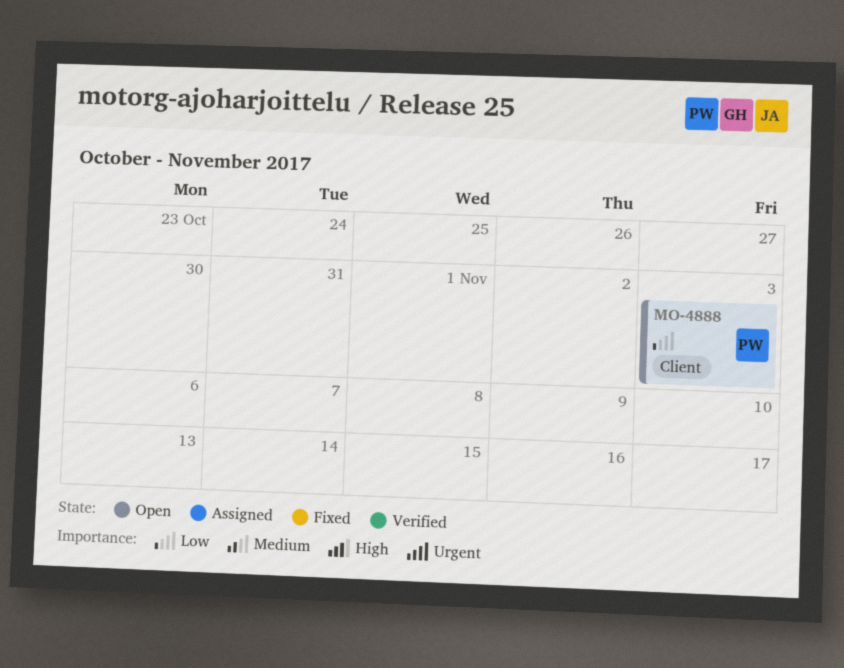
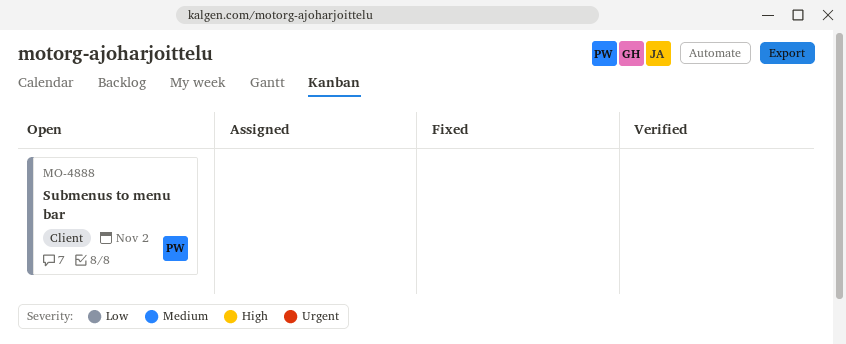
MO-4888, due: Nov 3 -> Nov 2

